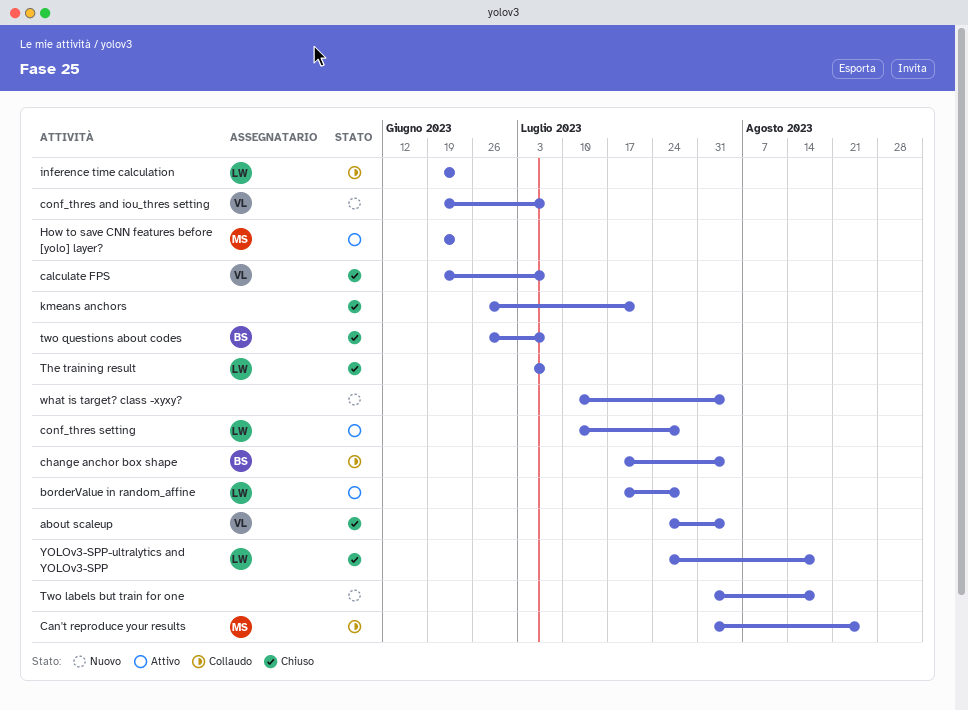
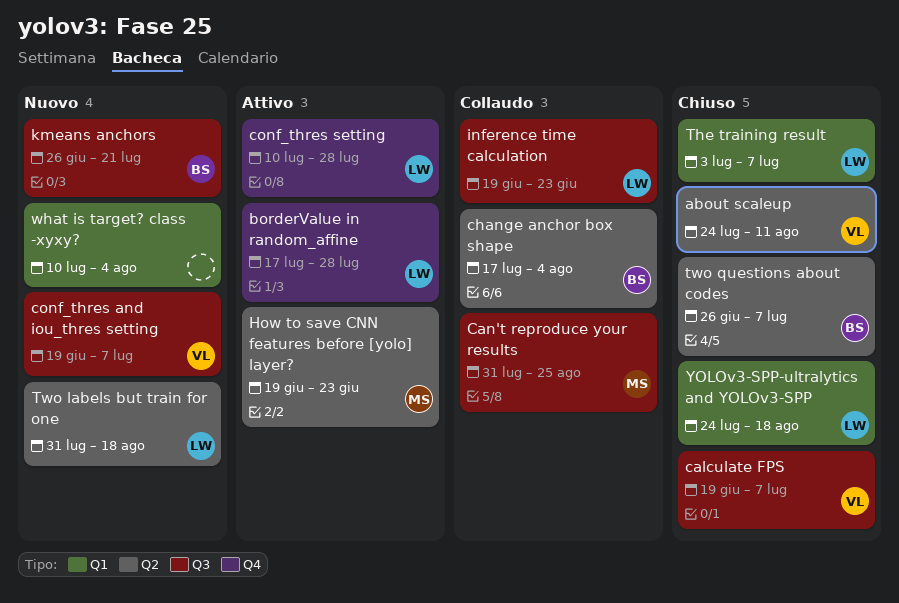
about scaleup, due: Aug 4 -> Aug 11
kmeans anchors, status: Chiuso -> Nuovo
kmeans anchors, owner: none -> BS
Two labels but train for one, owner: none -> LW

